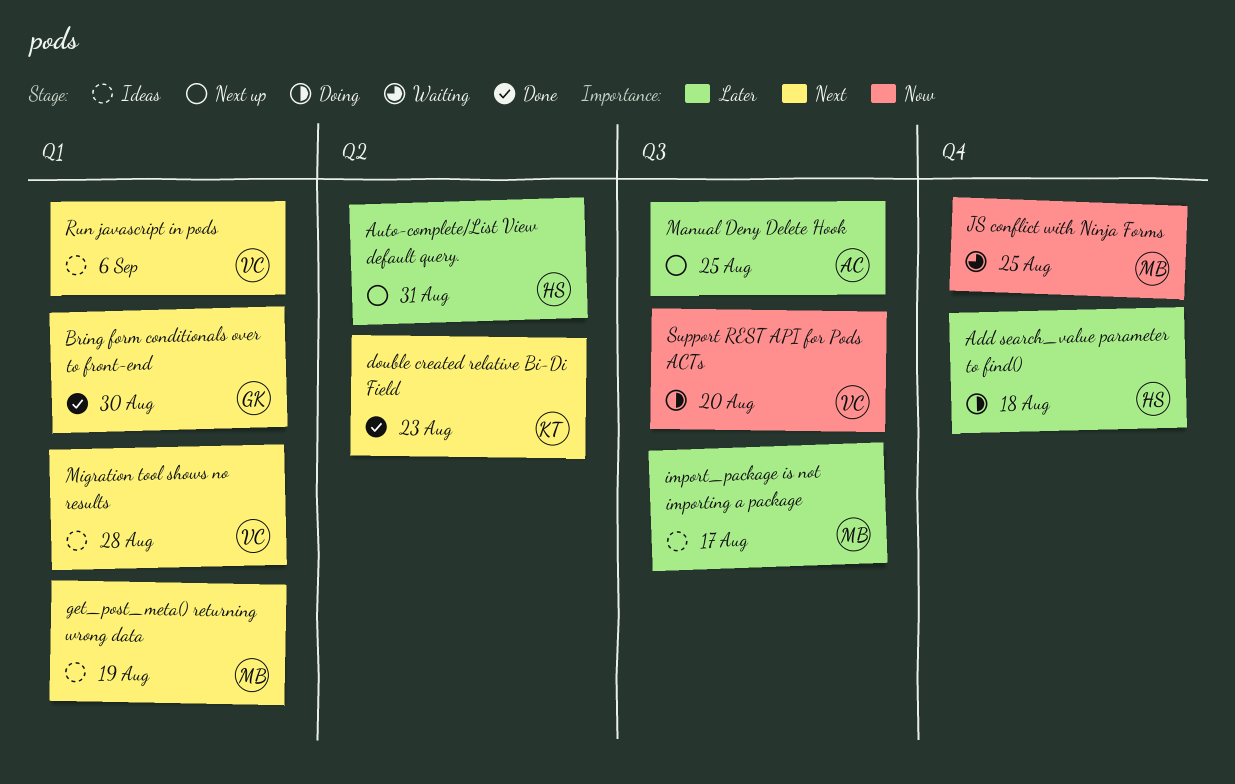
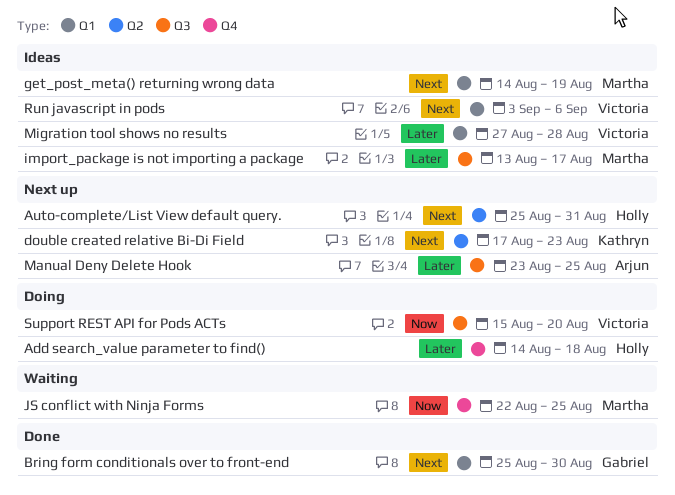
Auto-complete/List View default query., priority: Later -> Next
double created relative Bi-Di Field, status: Done -> Next up
Migration tool shows no results, priority: Next -> Later

